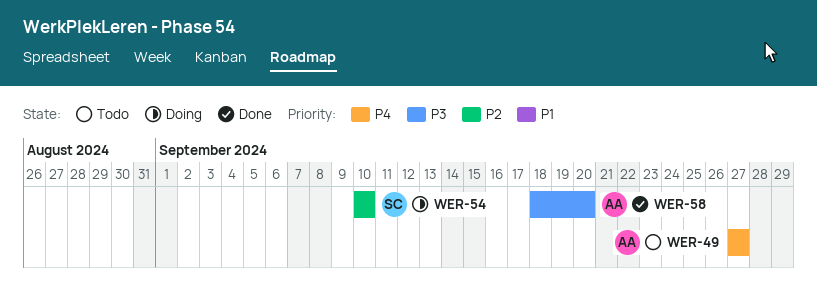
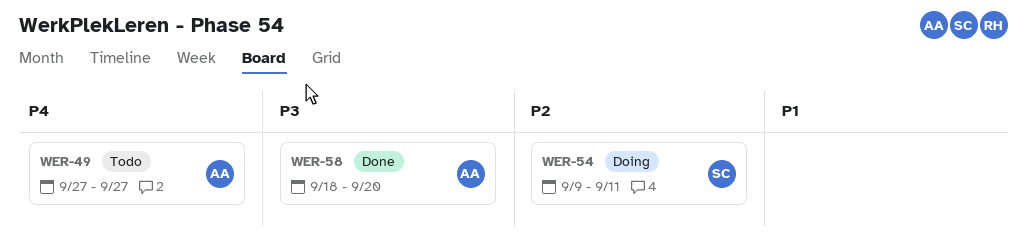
WER-54, start: Sep 10 -> Sep 9
WER-54, due: Sep 10 -> Sep 11

